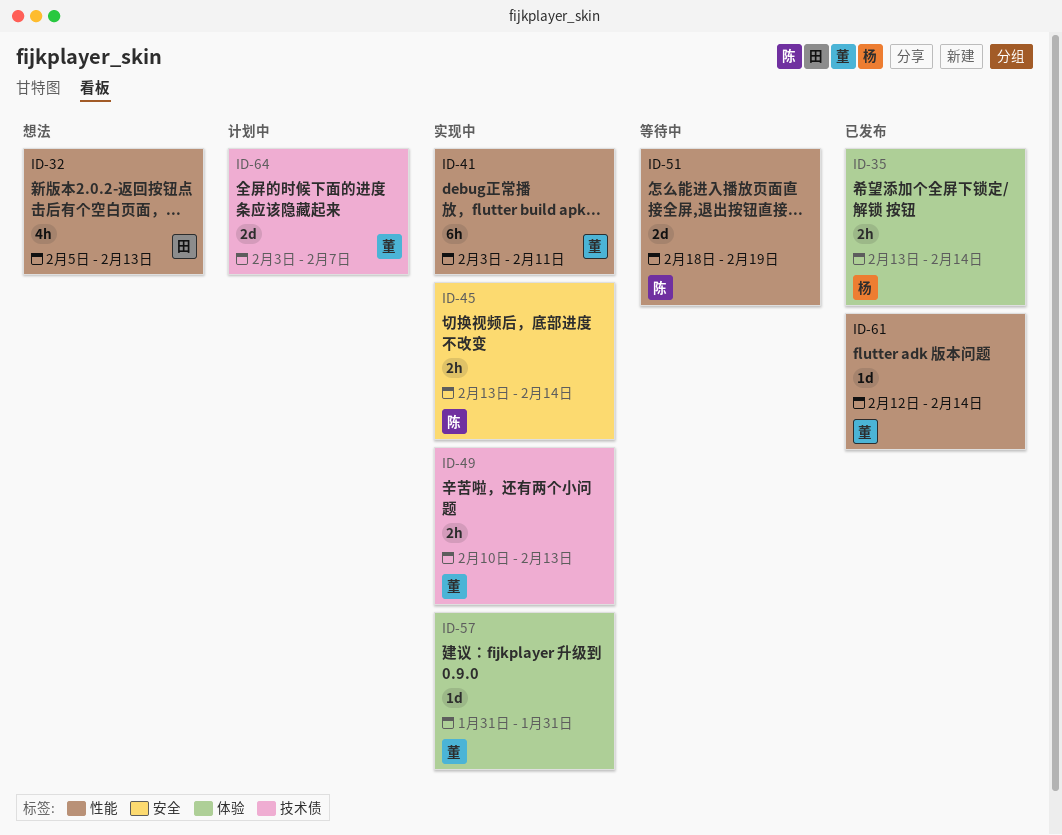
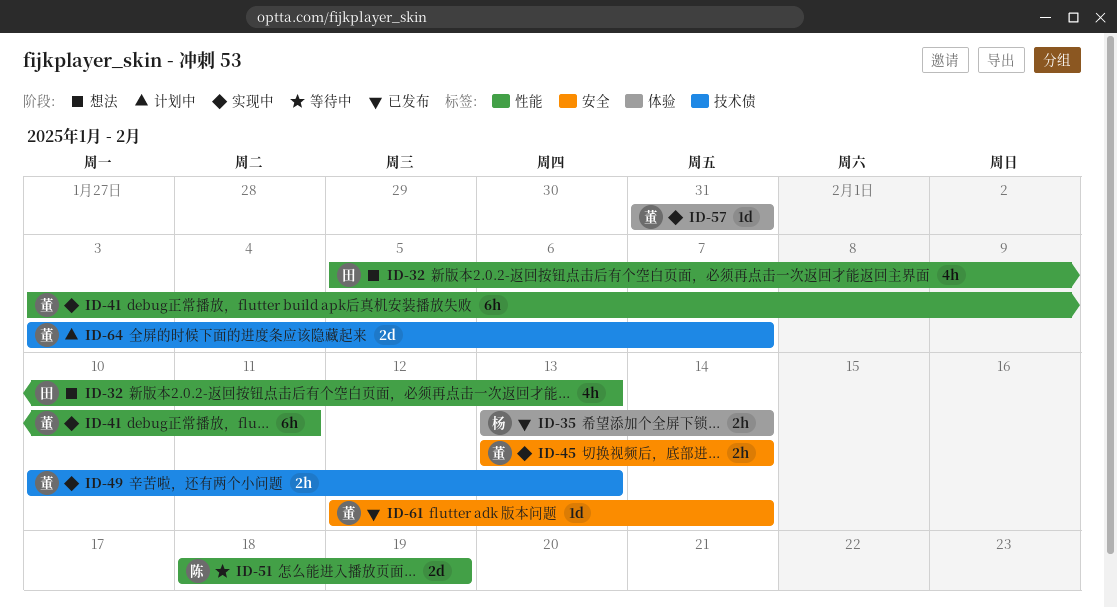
ID-45, owner: 陈 -> 董
ID-61, label: 性能 -> 安全

